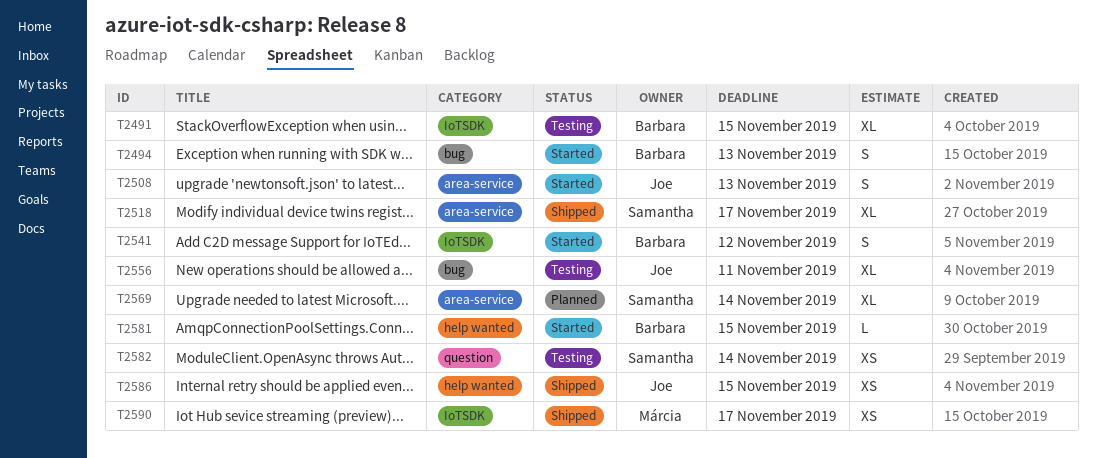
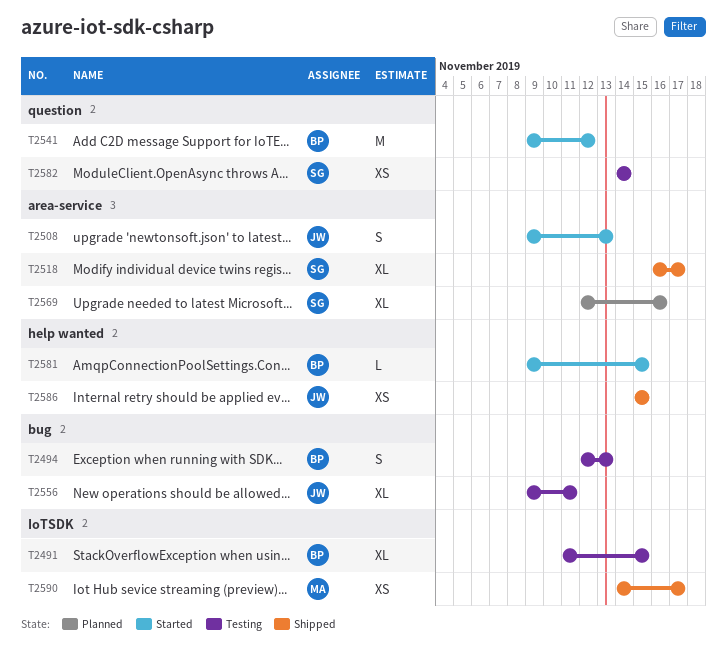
T2494, status: Started -> Testing
T2541, label: IoTSDK -> question
T2541, estimate: S -> M
T2569, due: Nov 14 -> Nov 16

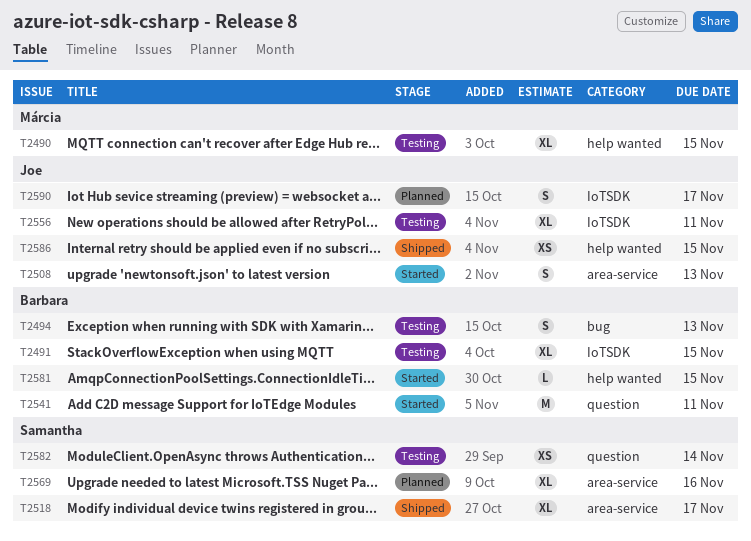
T2490: none -> present
T2541, due: Nov 12 -> Nov 11
T2556, label: bug -> IoTSDK
T2590, status: Shipped -> Planned
T2590, owner: Márcia -> Joe
T2590, estimate: XS -> S

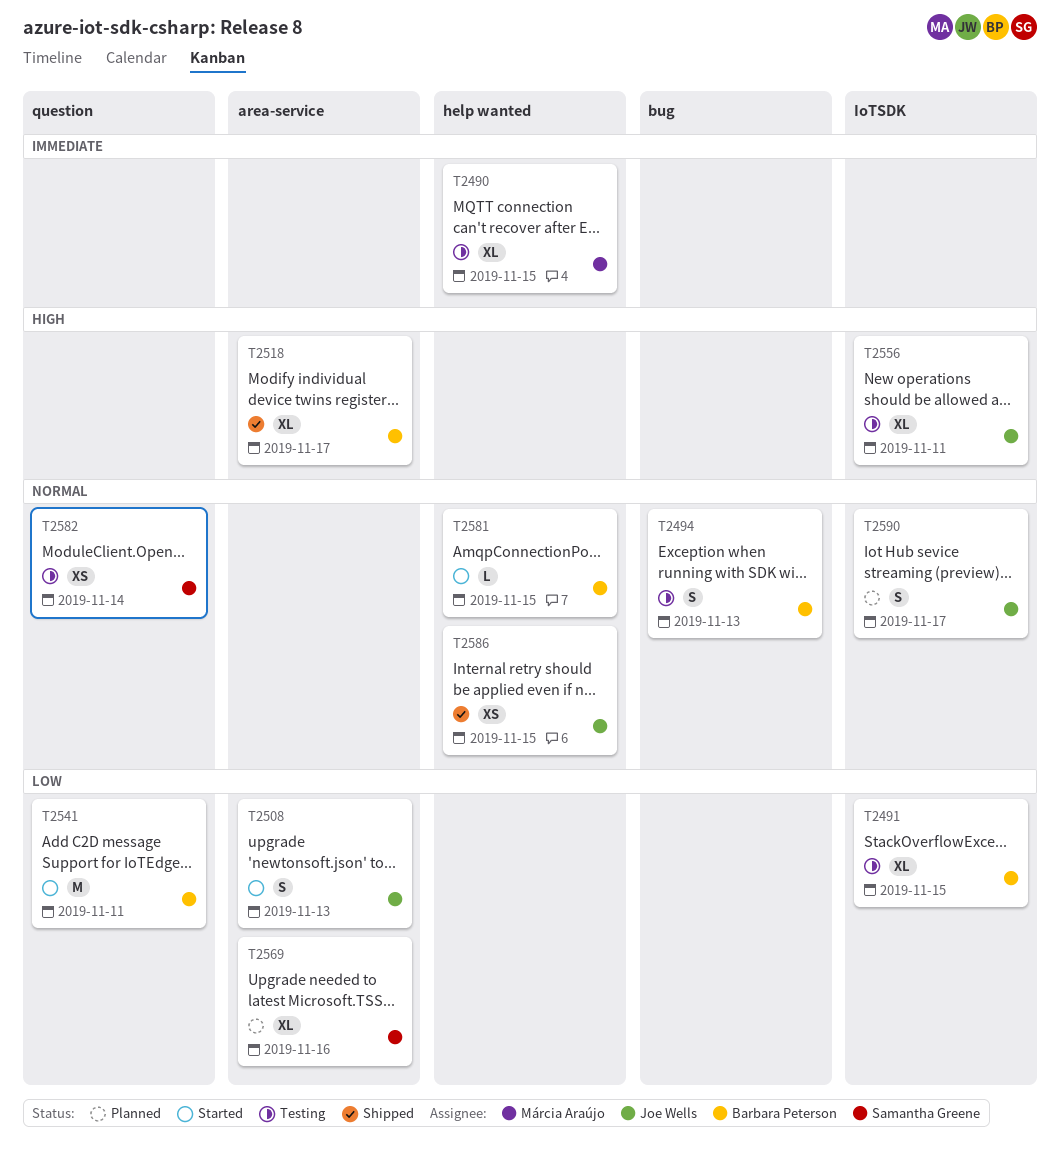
T2518, owner: Samantha Greene -> Barbara Peterson

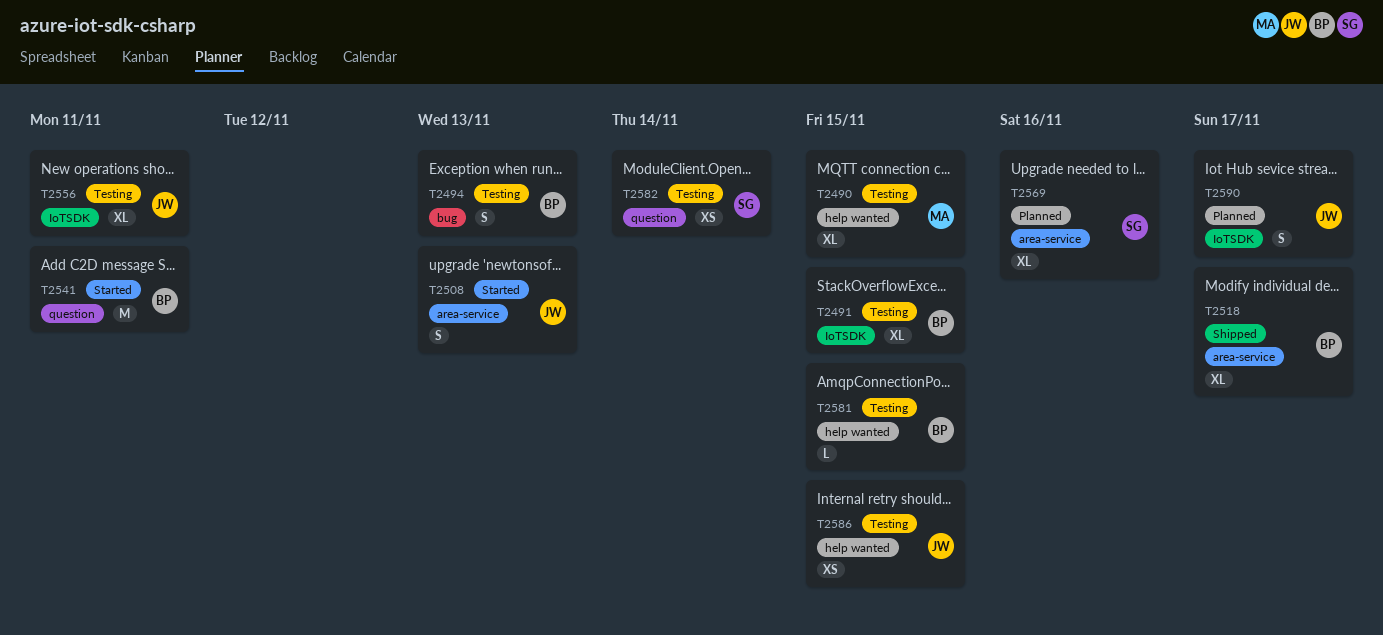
T2581, status: Started -> Testing
T2586, status: Shipped -> Testing

